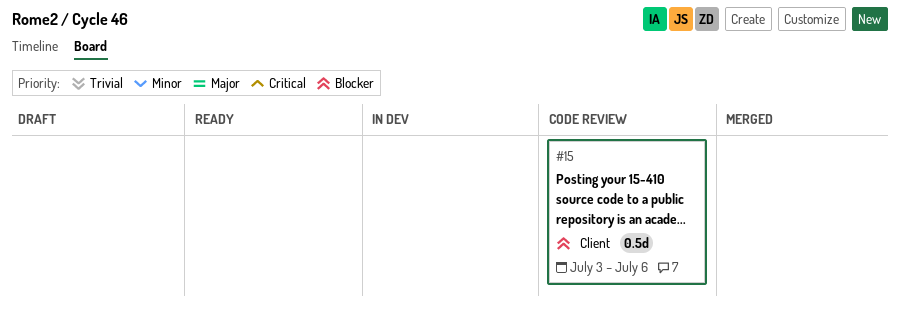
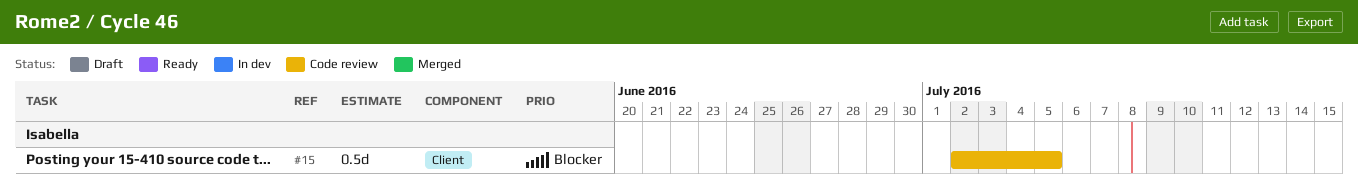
#15, start: Jul 3 -> Jul 2
#15, due: Jul 6 -> Jul 5

